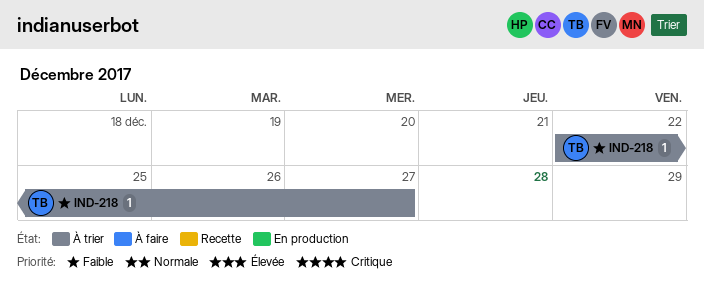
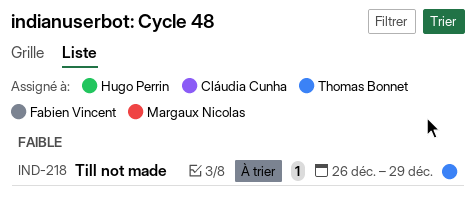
IND-218, start: Dec 22 -> Dec 26
IND-218, due: Dec 27 -> Dec 29

